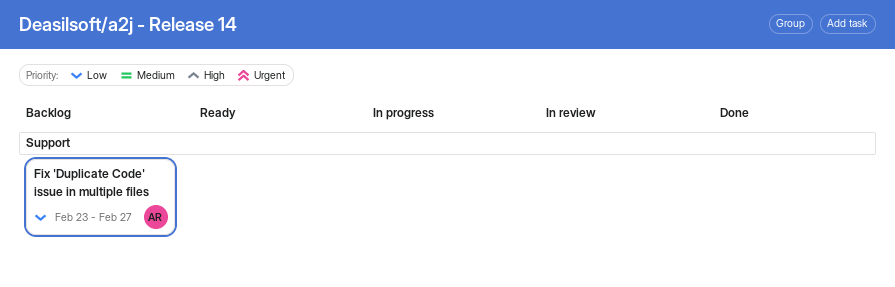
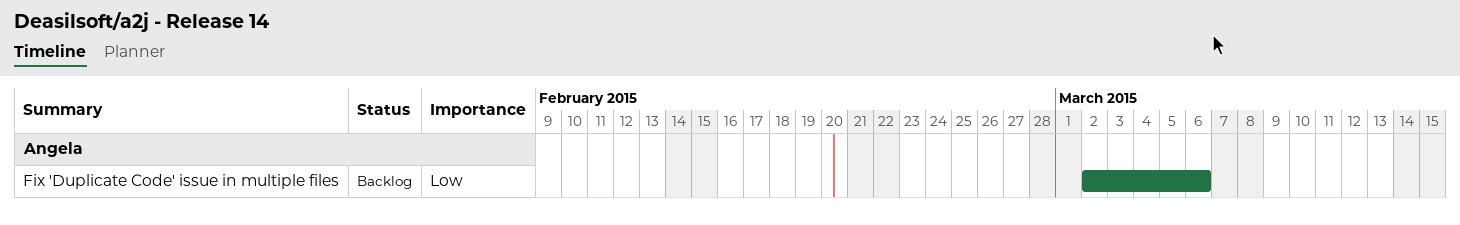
Fix 'Duplicate Code' issue in multiple files, start: Feb 23 -> Mar 2
Fix 'Duplicate Code' issue in multiple files, due: Feb 27 -> Mar 6

